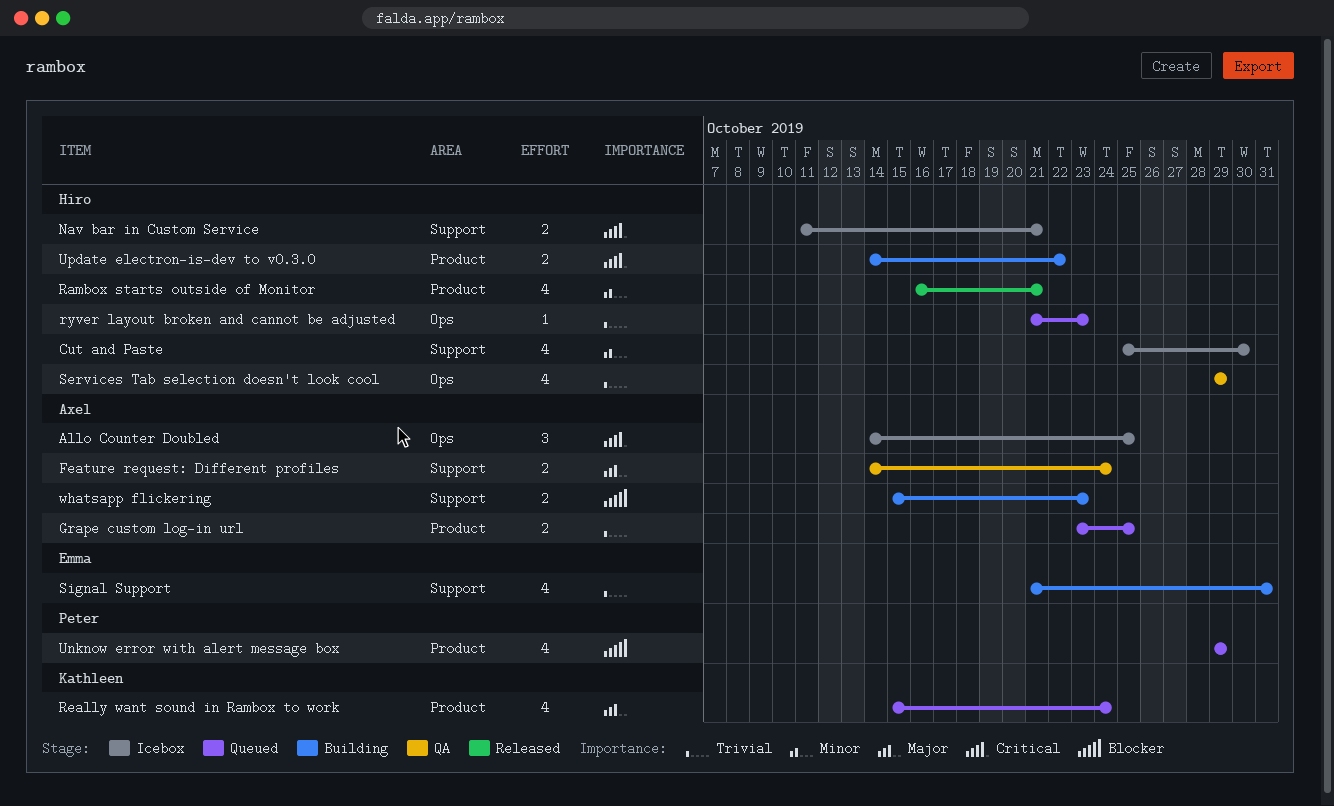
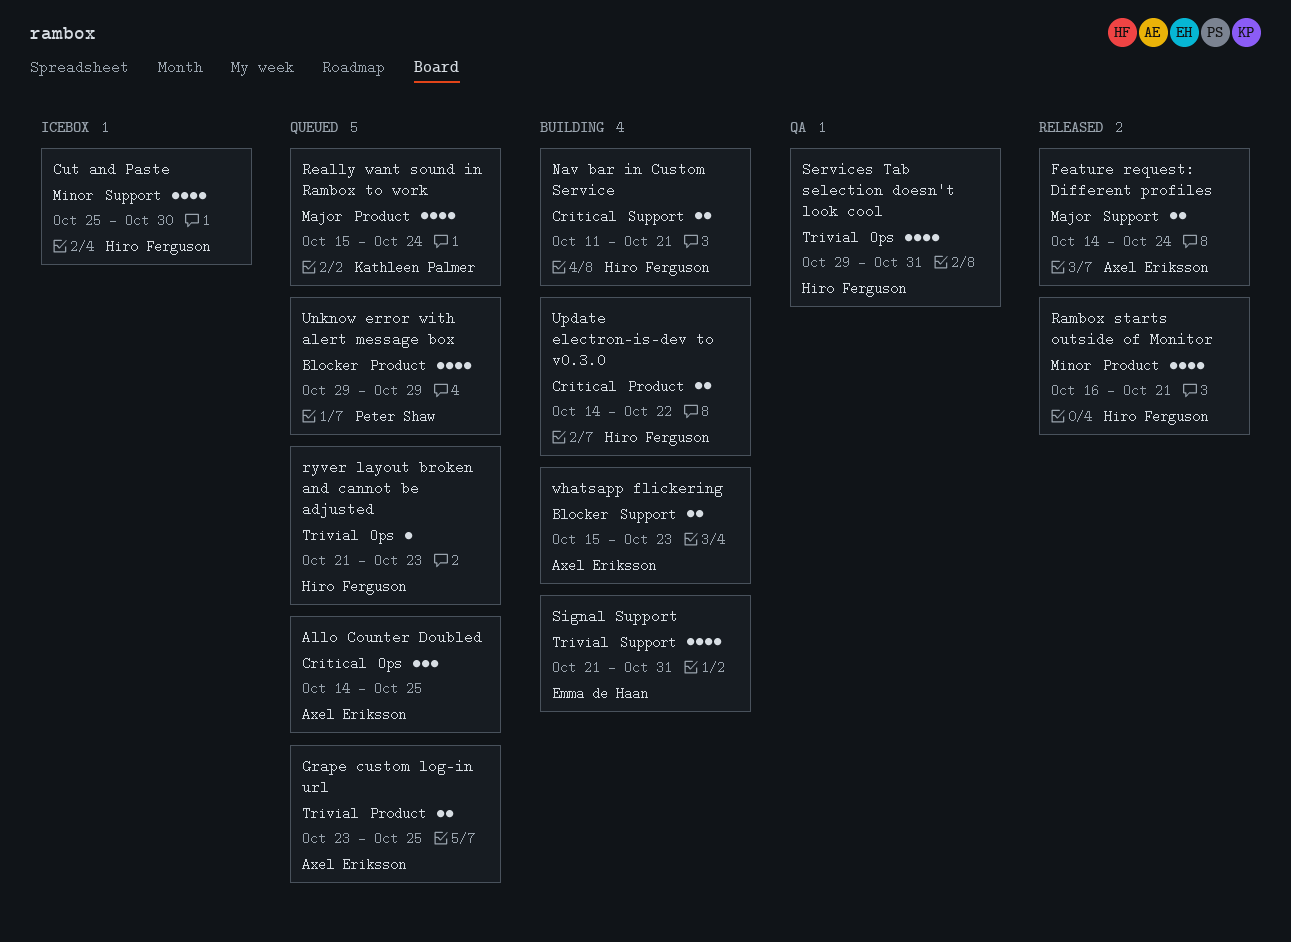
Allo Counter Doubled, status: Icebox -> Queued
Feature request: Different profiles, status: QA -> Released
Nav bar in Custom Service, status: Icebox -> Building
Services Tab selection doesn't look cool, due: Oct 29 -> Oct 31

